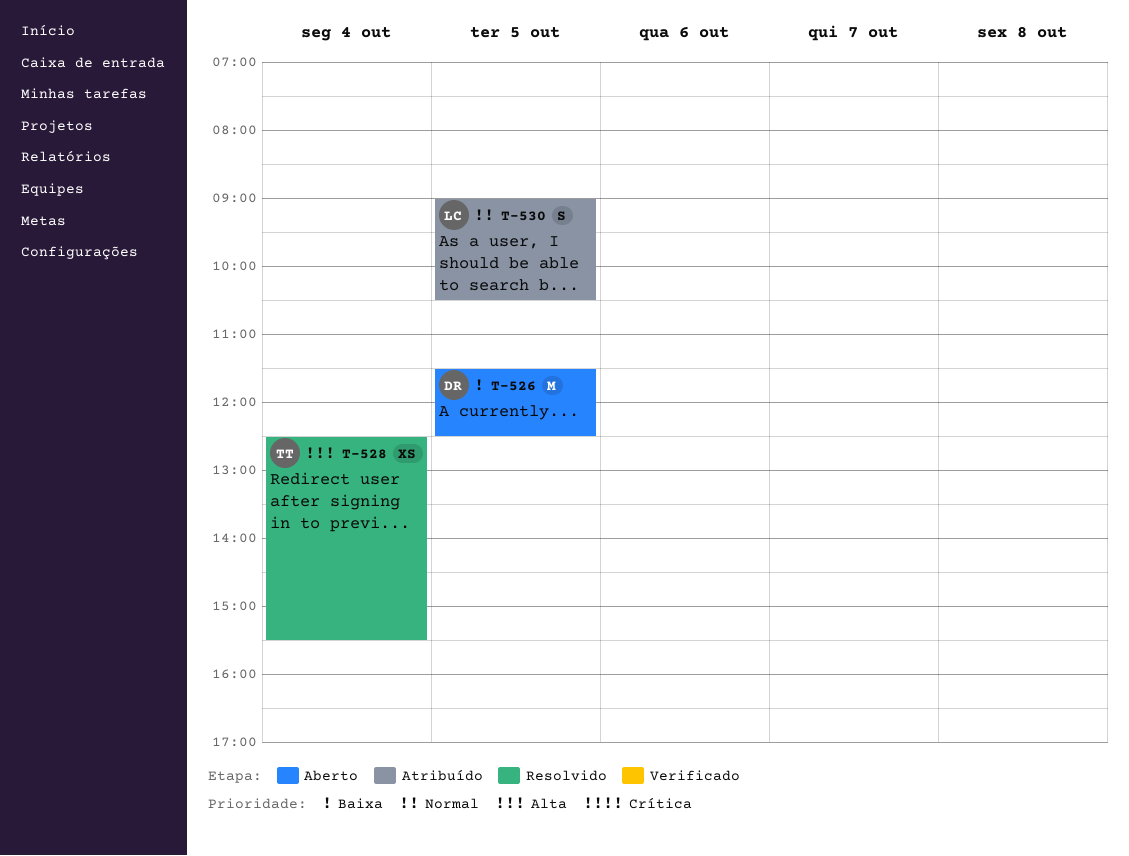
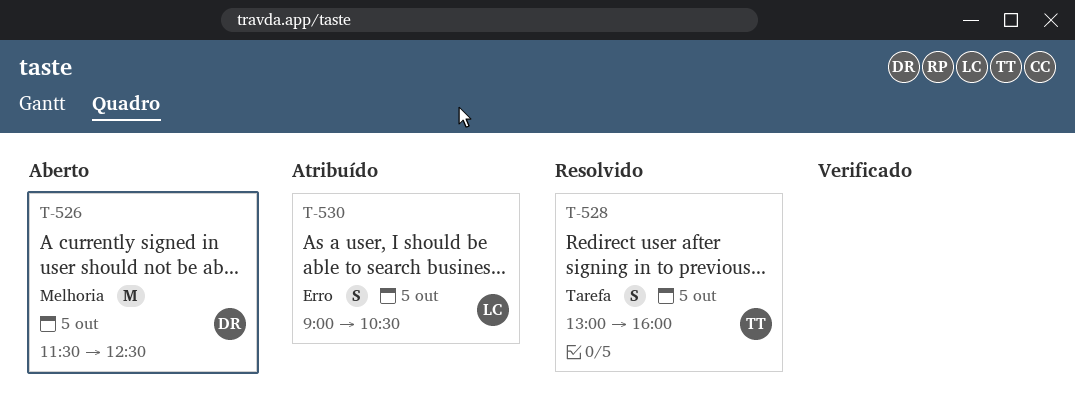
T-528, estimate: XS -> S
T-528, day: Oct 4 -> Oct 5
T-528, begins: 12:30 -> 13:00
T-528, ends: 15:30 -> 16:00

